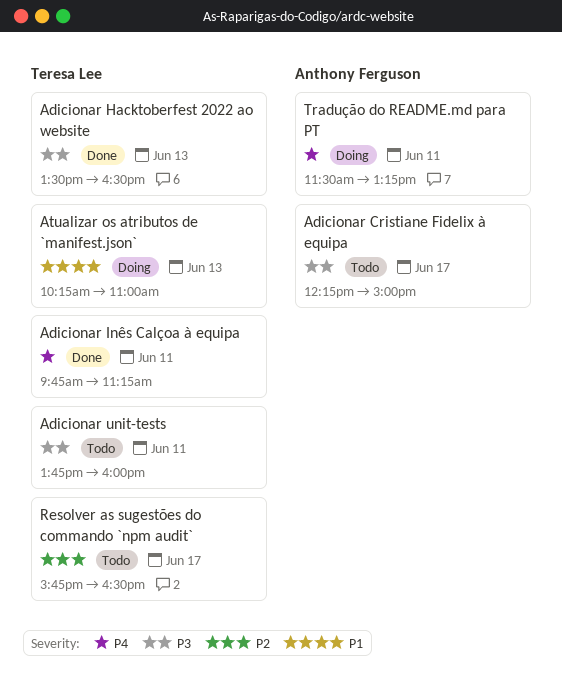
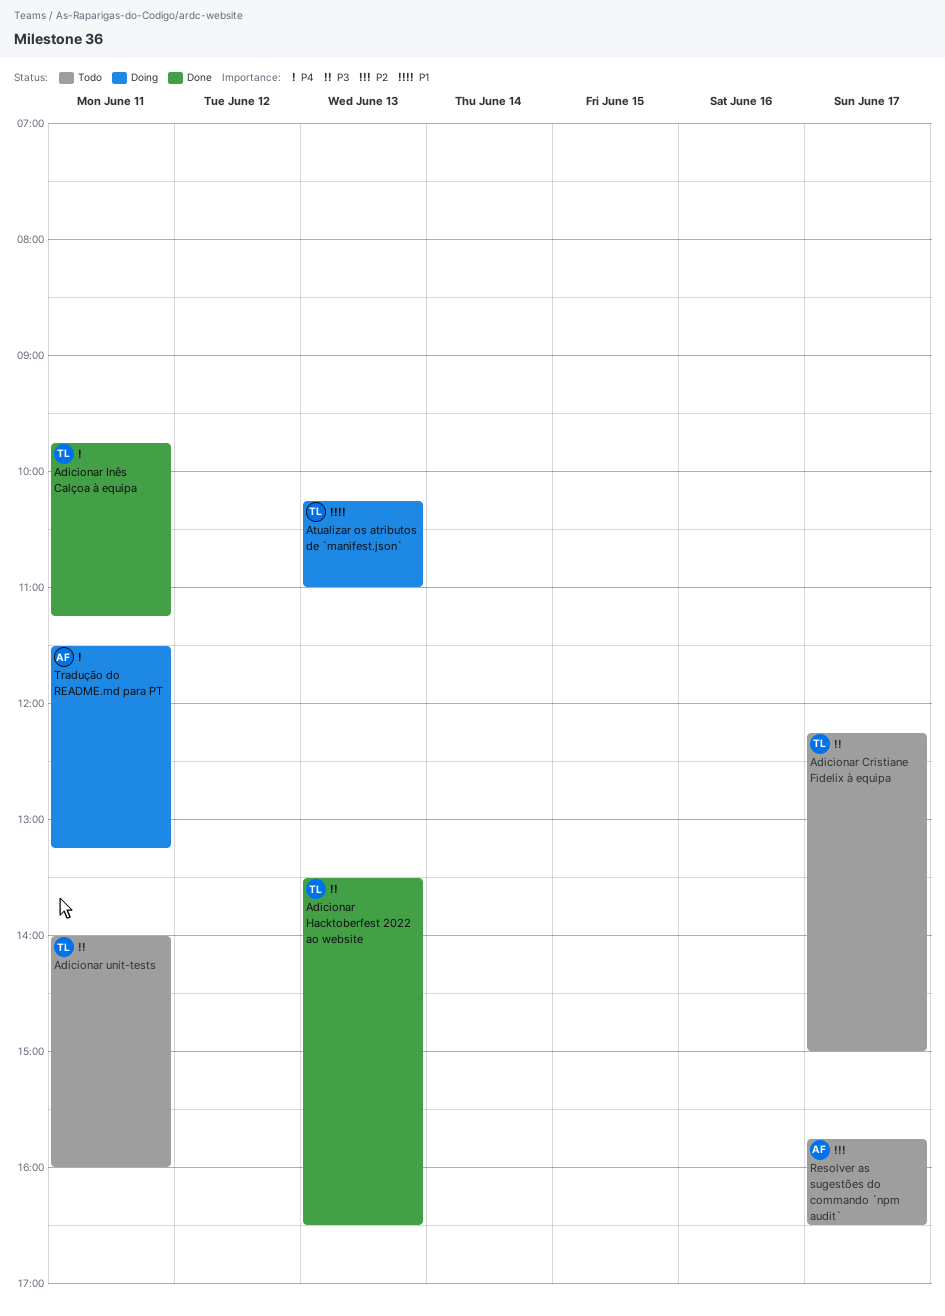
Adicionar Cristiane Fidelix à equipa, owner: Anthony Ferguson -> Teresa Lee
Adicionar unit-tests, begins: 13:45 -> 14:00
Resolver as sugestões do commando `npm audit`, owner: Teresa Lee -> Anthony Ferguson

